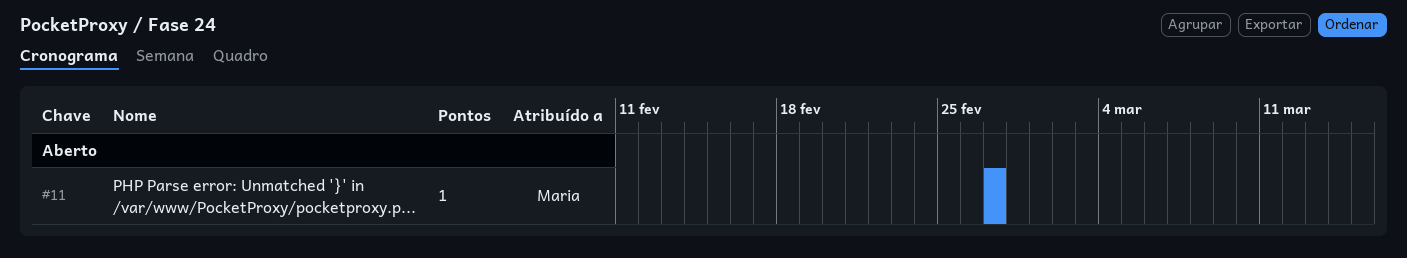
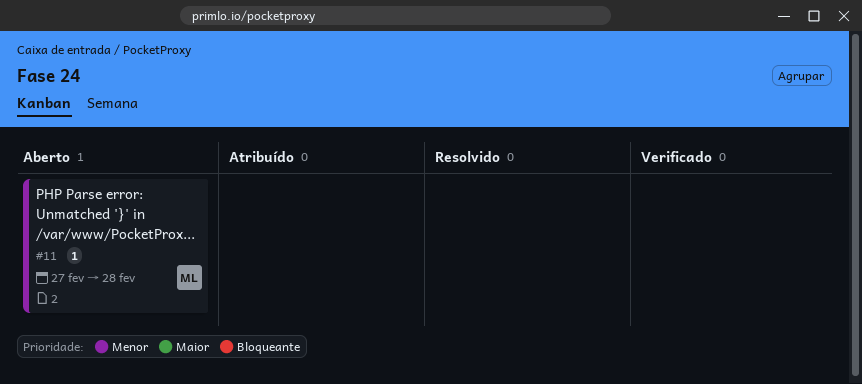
#11, due: Feb 27 -> Feb 28

